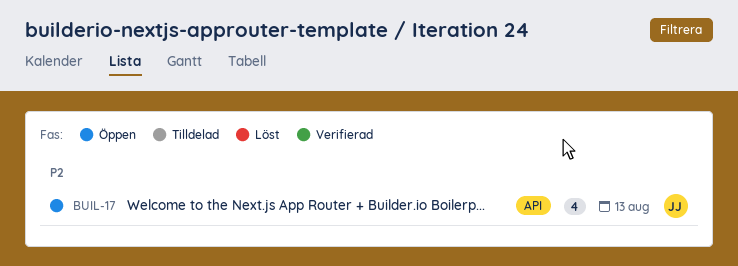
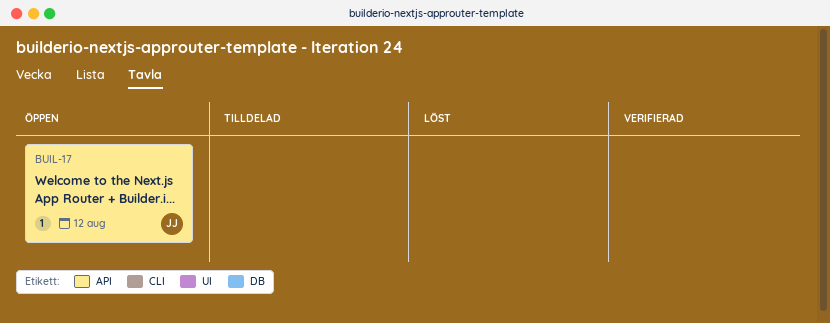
BUIL-17, estimate: 4 -> 1
BUIL-17, due: Aug 13 -> Aug 12

